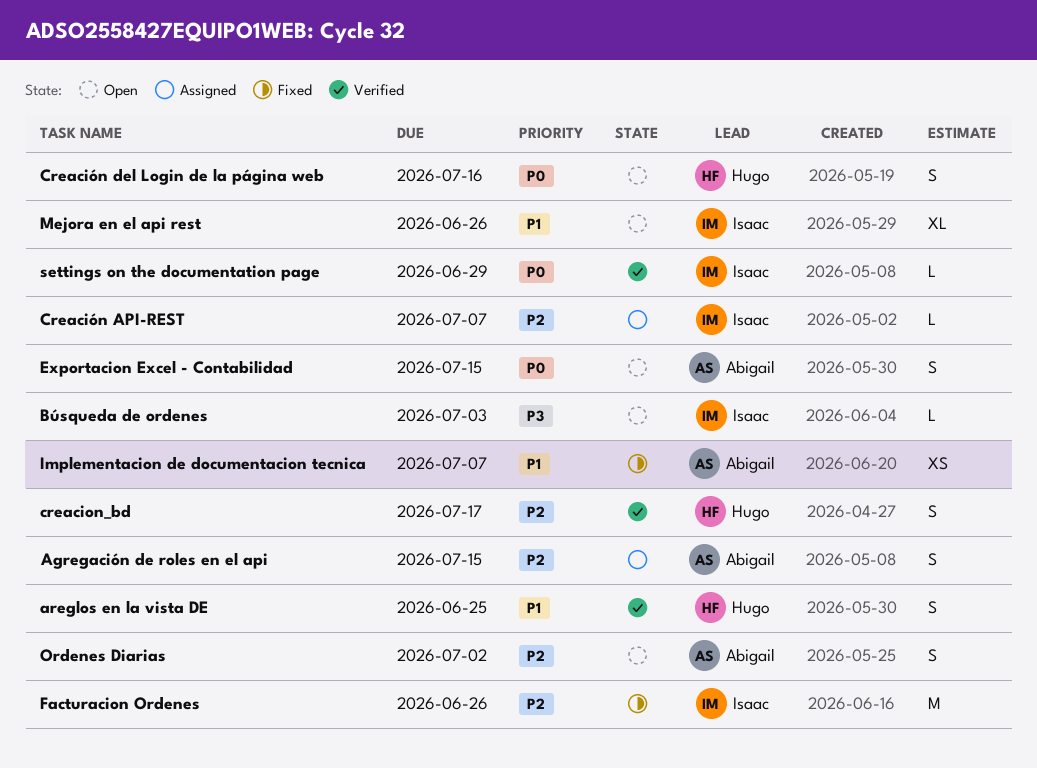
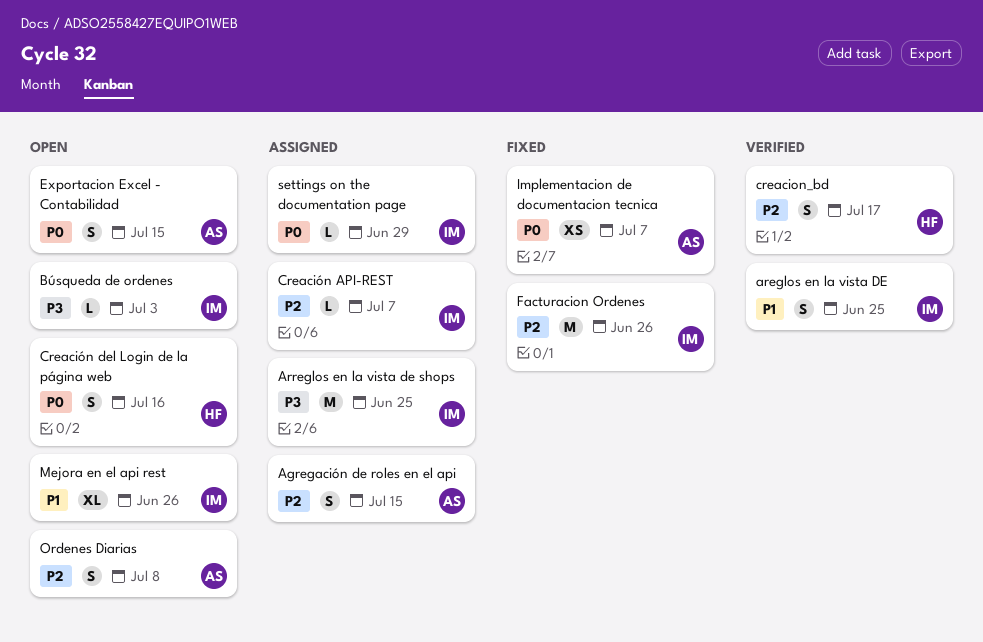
areglos en la vista DE, owner: Hugo -> Isaac
Arreglos en la vista de shops: none -> present
Implementacion de documentacion tecnica, priority: P1 -> P0
Ordenes Diarias, due: Jul 2 -> Jul 8
settings on the documentation page, status: Verified -> Assigned

